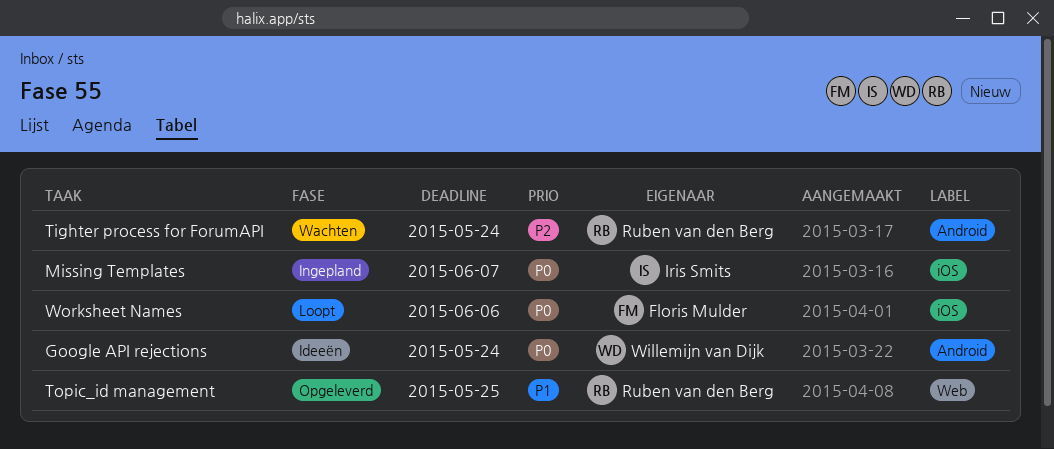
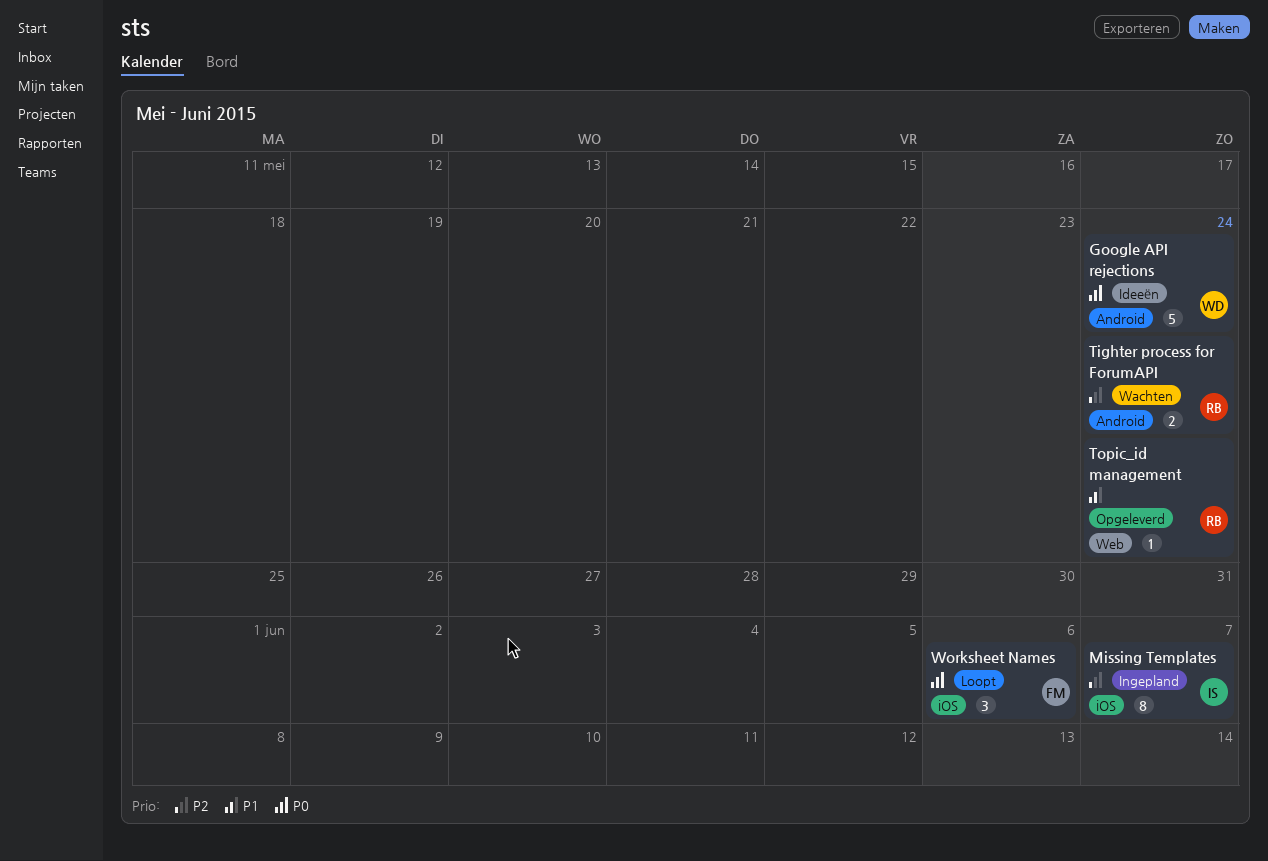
Missing Templates, priority: P0 -> P2
Topic_id management, due: May 25 -> May 24

